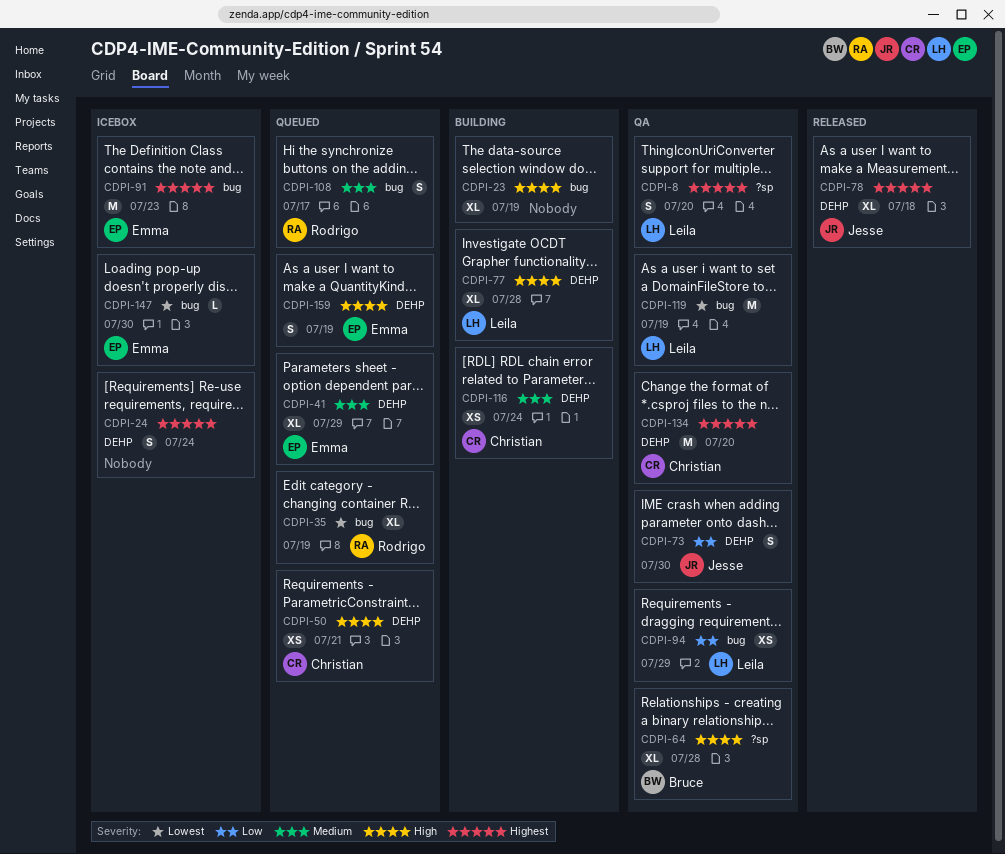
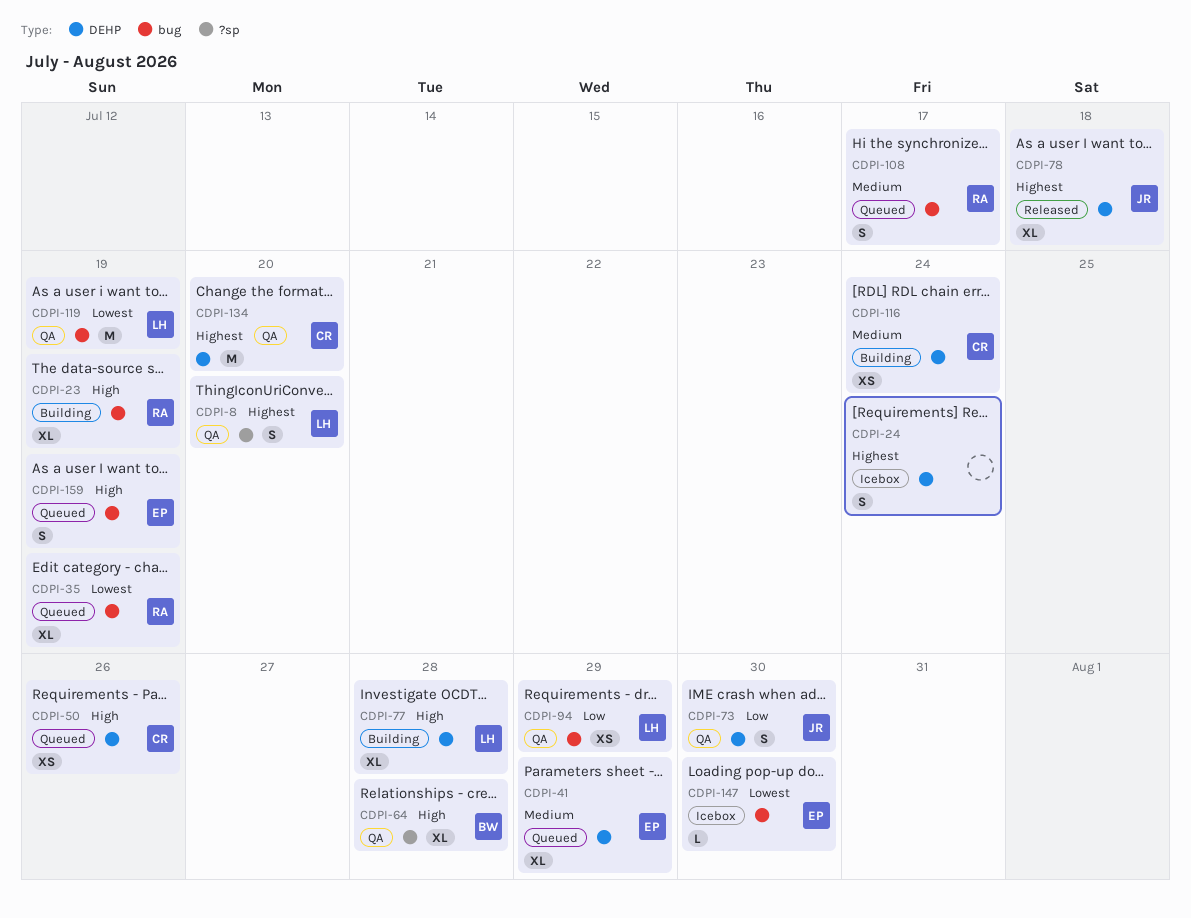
CDPI-23, owner: none -> Rodrigo
CDPI-50, due: Jul 21 -> Jul 26
CDPI-91: present -> none
CDPI-159, label: DEHP -> bug

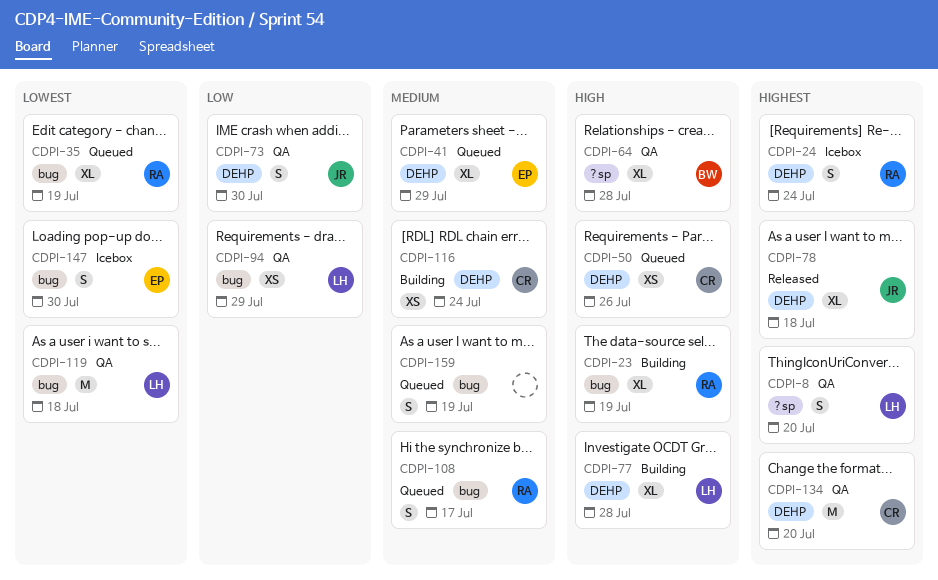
CDPI-24, owner: none -> RA
CDPI-119, due: Jul 19 -> Jul 18
CDPI-147, estimate: L -> S
CDPI-159, owner: EP -> none
CDPI-159, priority: High -> Medium

